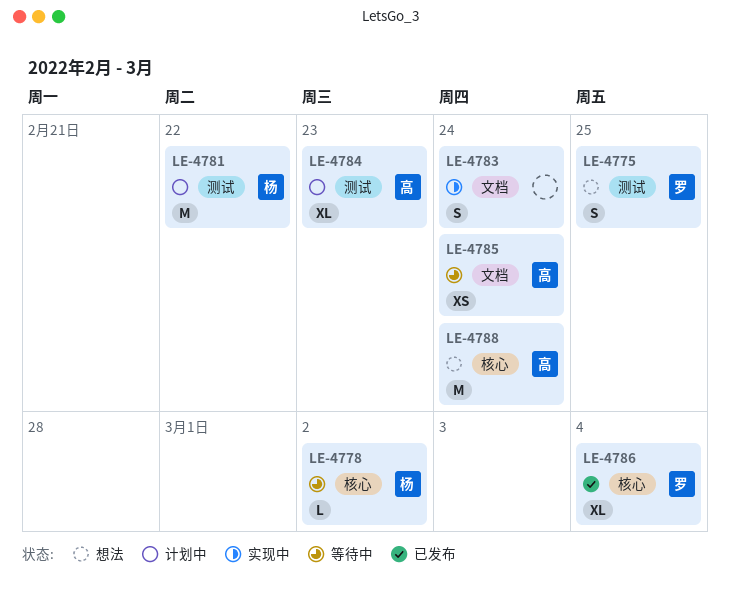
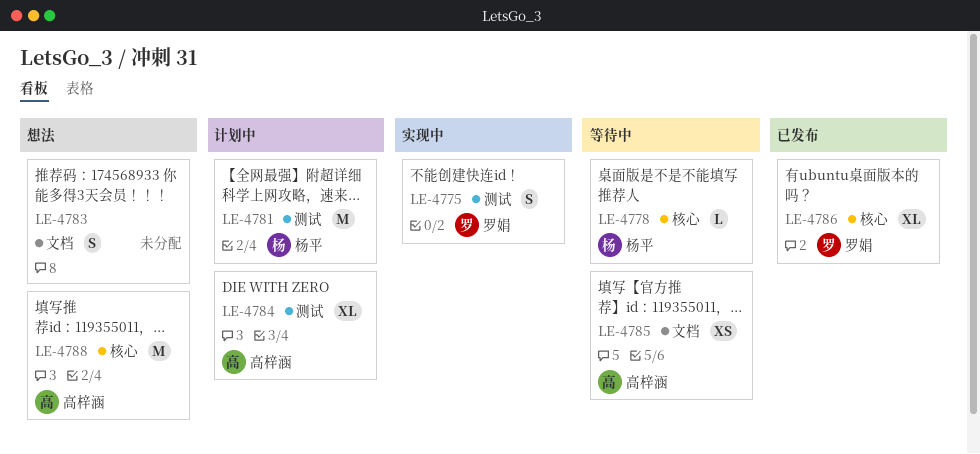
LE-4775, status: 想法 -> 实现中
LE-4783, status: 实现中 -> 想法

